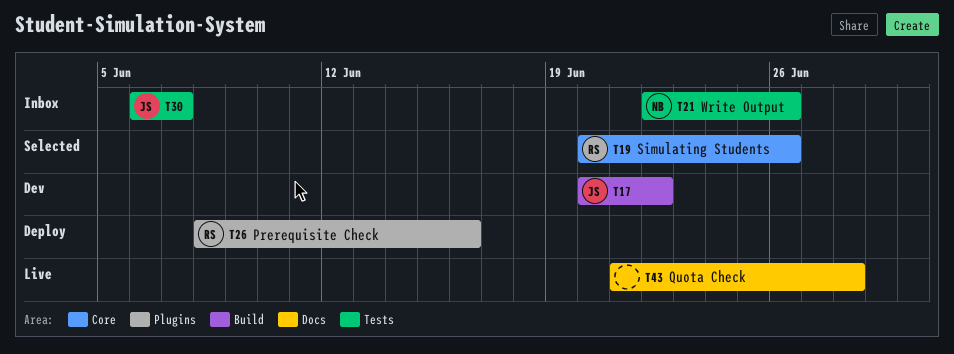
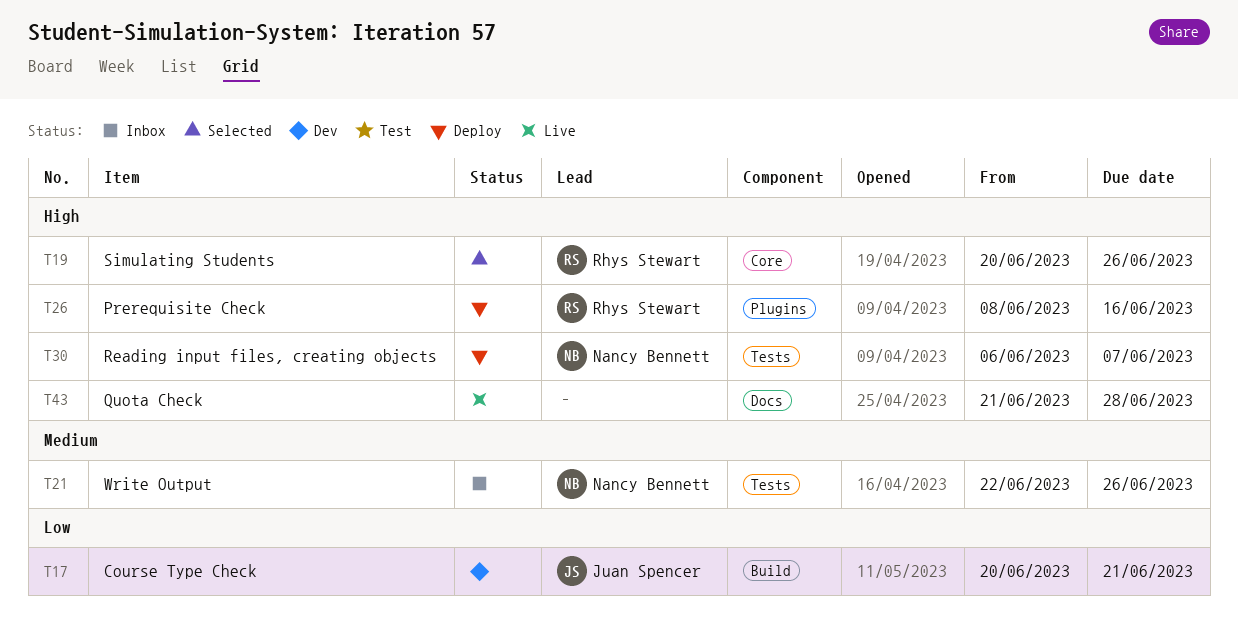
T17, due: Jun 22 -> Jun 21
T30, status: Inbox -> Deploy
T30, owner: Juan Spencer -> Nancy Bennett

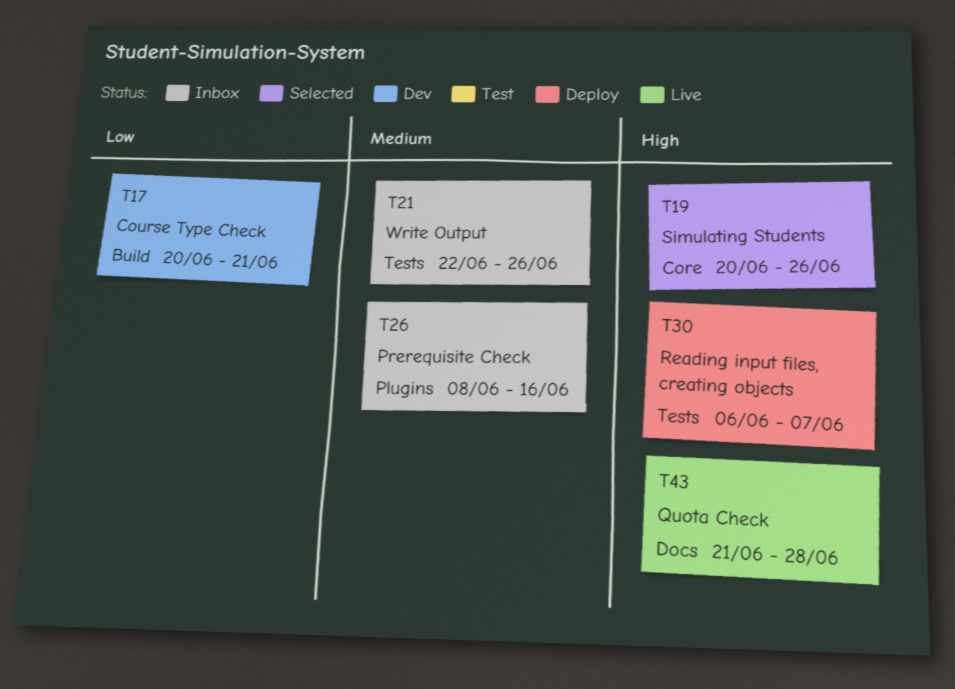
T26, status: Deploy -> Inbox
T26, priority: High -> Medium

